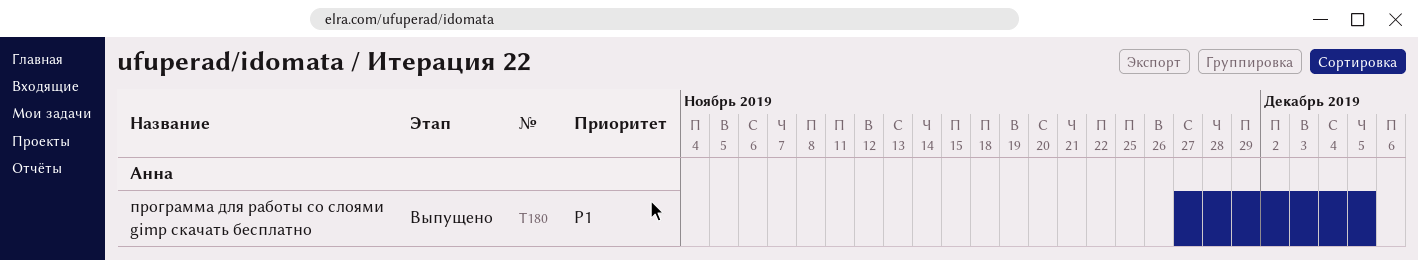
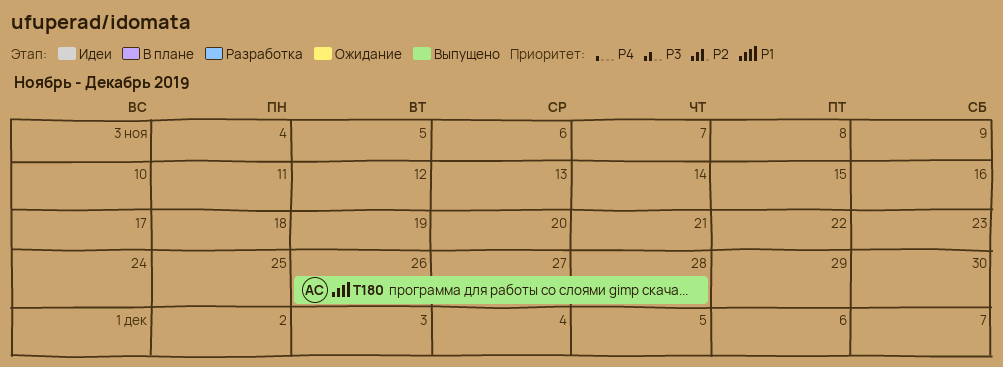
T180, start: Nov 27 -> Nov 26
T180, due: Dec 5 -> Nov 28

